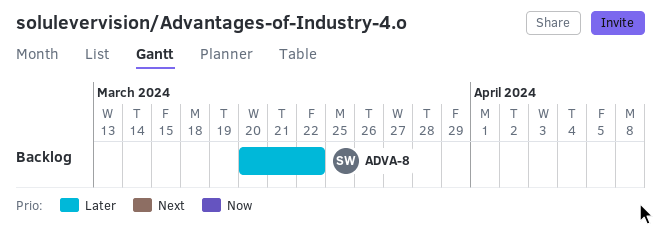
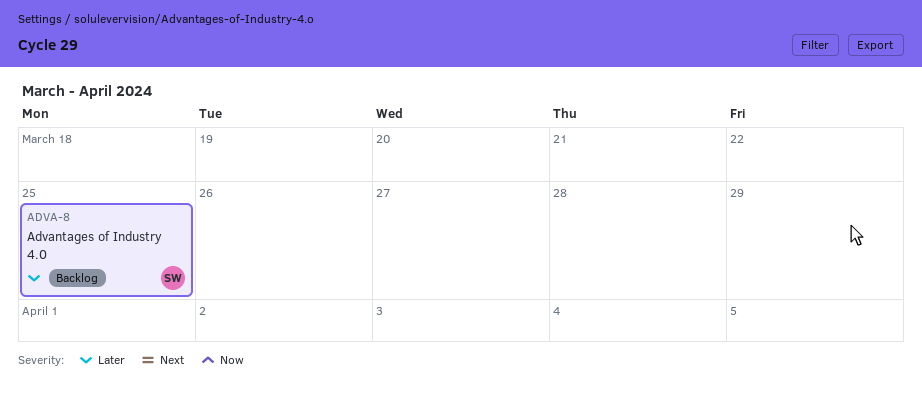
ADVA-8, due: Mar 22 -> Mar 25

